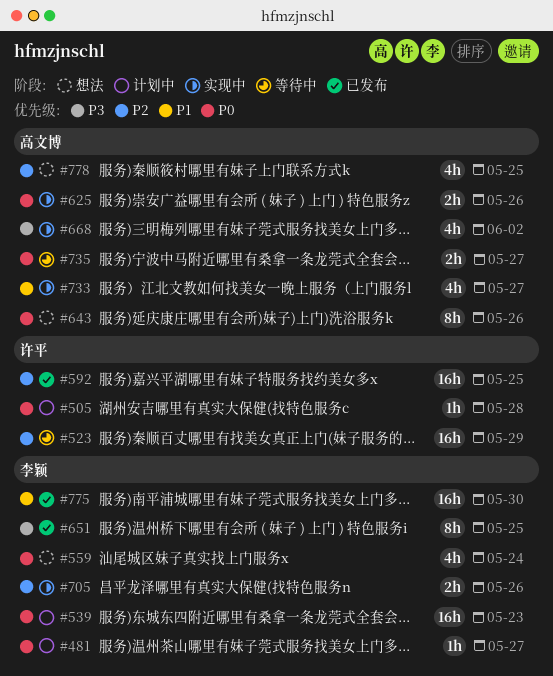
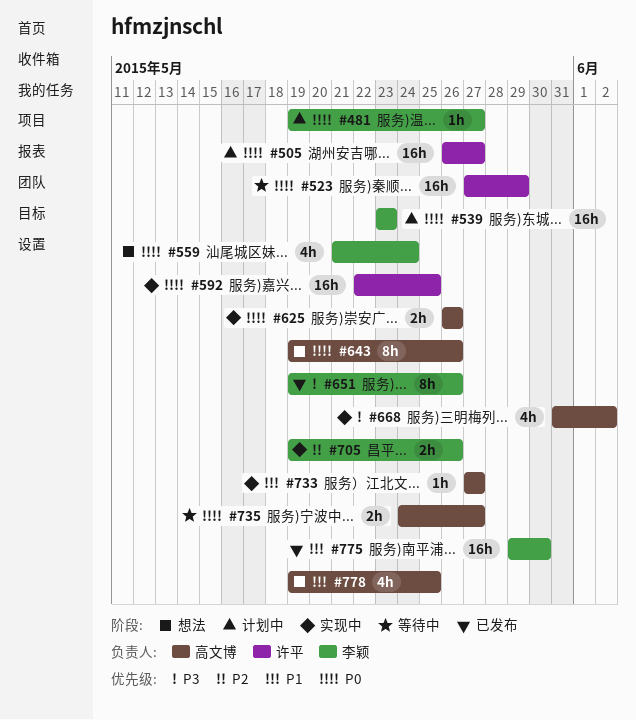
#505, estimate: 1h -> 16h
#505, due: May 28 -> May 27
#523, priority: P2 -> P0
#592, status: 已发布 -> 实现中
#592, priority: P2 -> P0
#651, due: May 25 -> May 26
#733, estimate: 4h -> 1h
#778, priority: P2 -> P1

